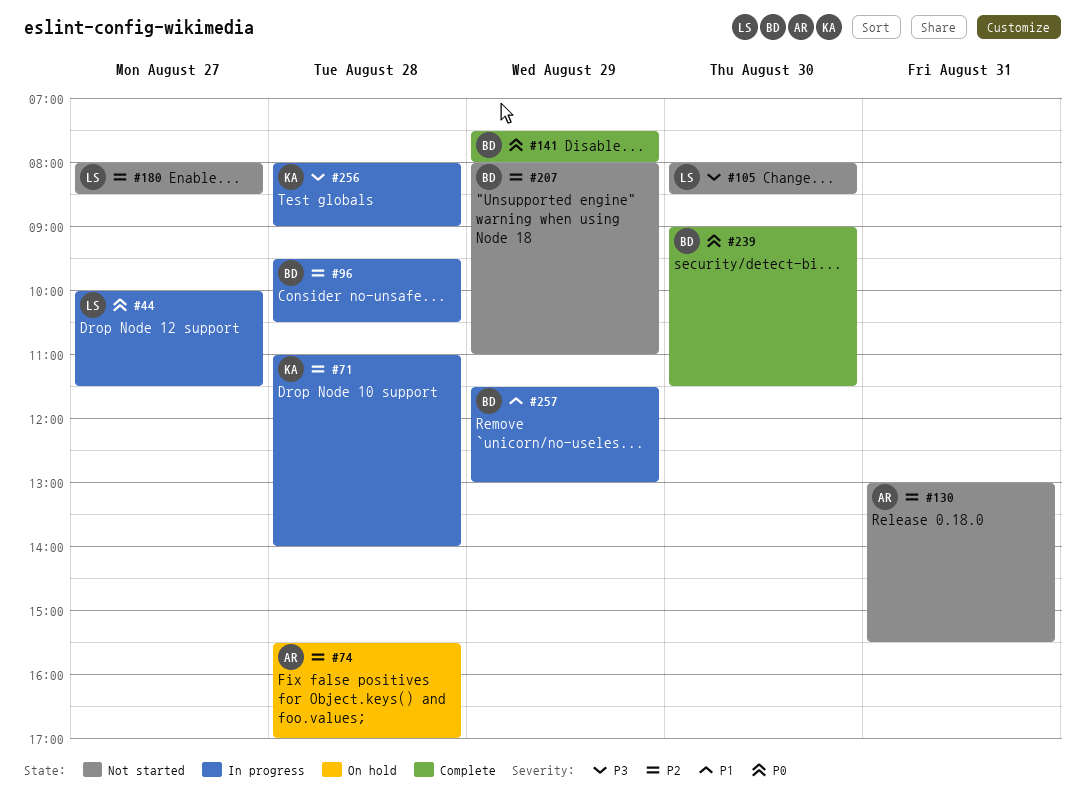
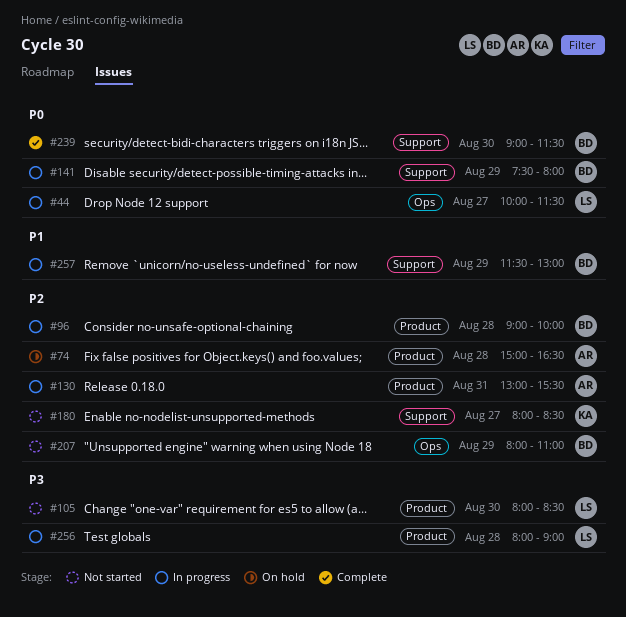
#71: present -> none
#74, begins: 15:30 -> 15:00
#74, ends: 17:00 -> 16:30
#96, begins: 09:30 -> 09:00
#96, ends: 10:30 -> 10:00
#130, status: Not started -> In progress
#141, status: Complete -> In progress
#180, owner: LS -> KA
#256, owner: KA -> LS

